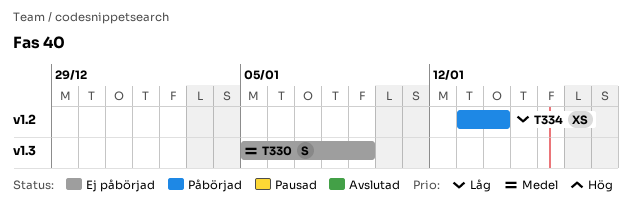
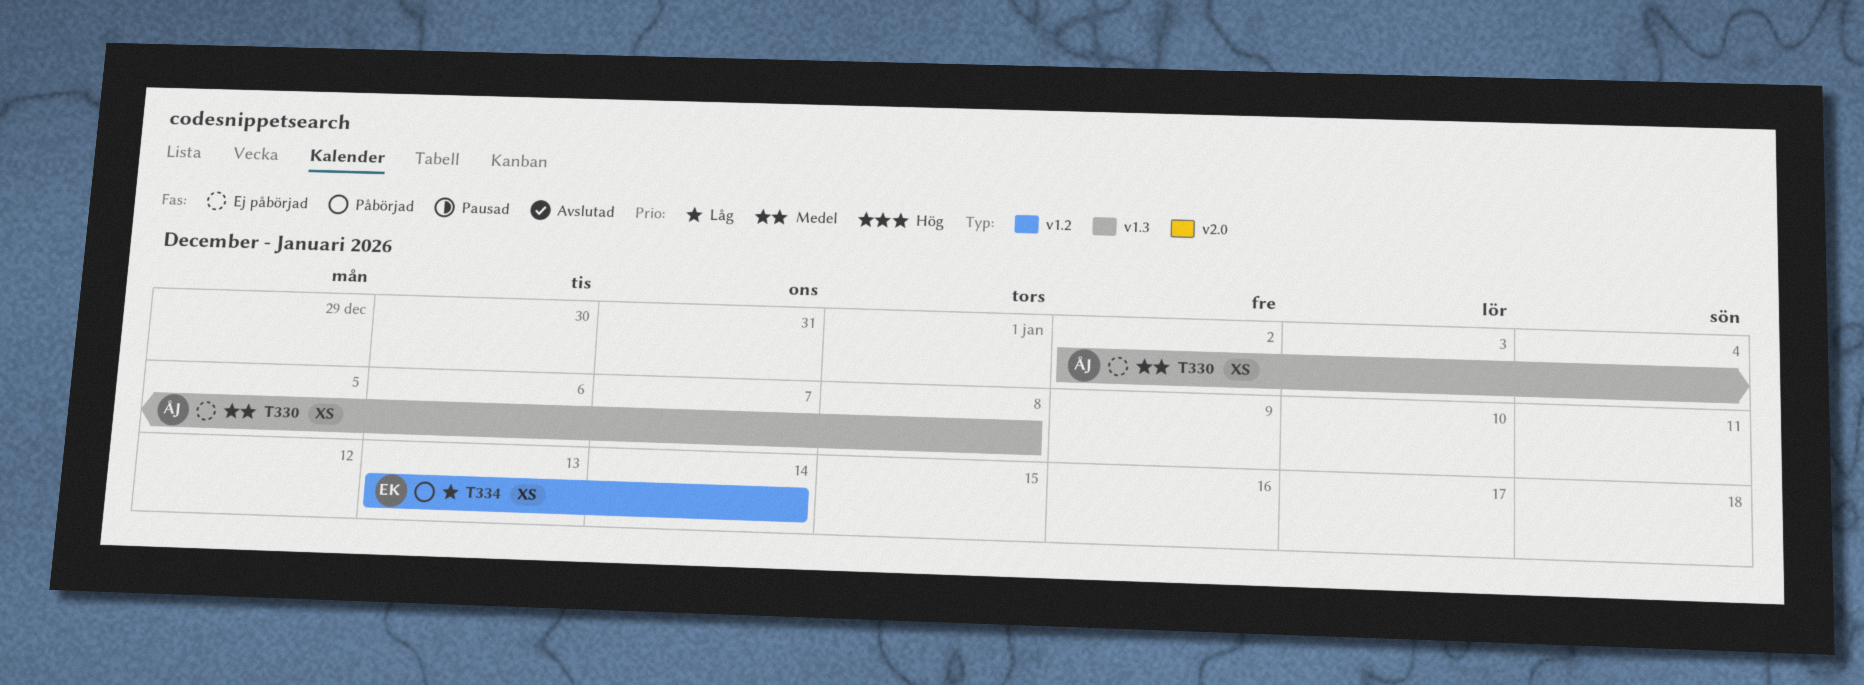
T330, estimate: S -> XS
T330, start: Jan 5 -> Jan 2
T330, due: Jan 9 -> Jan 8

